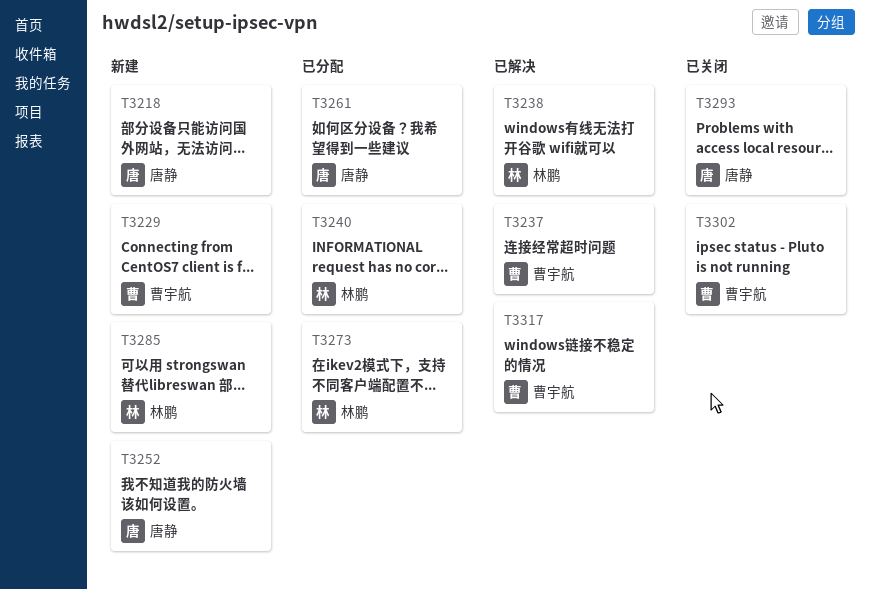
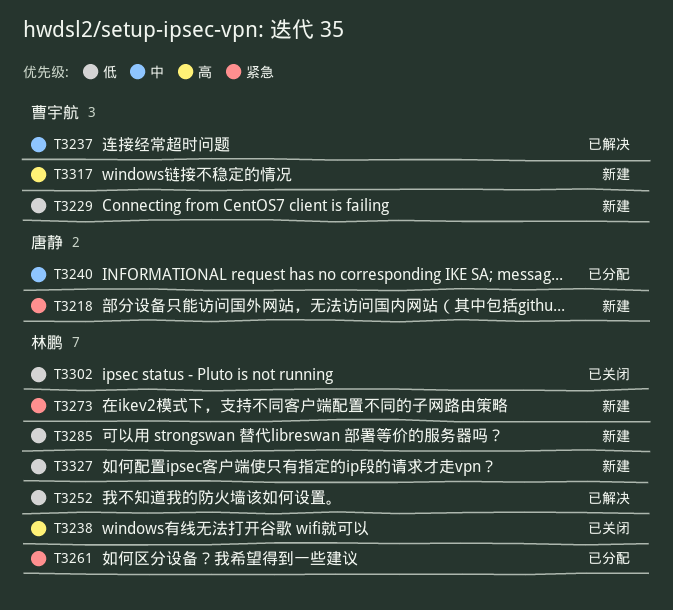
T3238, status: 已解决 -> 已关闭
T3240, owner: 林鹏 -> 唐静
T3252, status: 新建 -> 已解决
T3252, owner: 唐静 -> 林鹏
T3261, owner: 唐静 -> 林鹏
T3273, status: 已分配 -> 新建
T3293: present -> none
T3302, owner: 曹宇航 -> 林鹏
T3317, status: 已解决 -> 新建
T3327: none -> present

